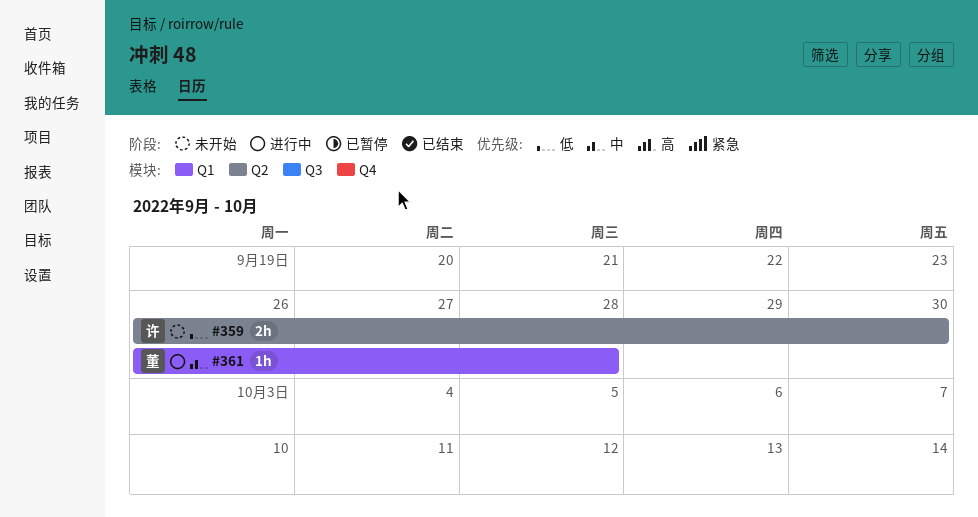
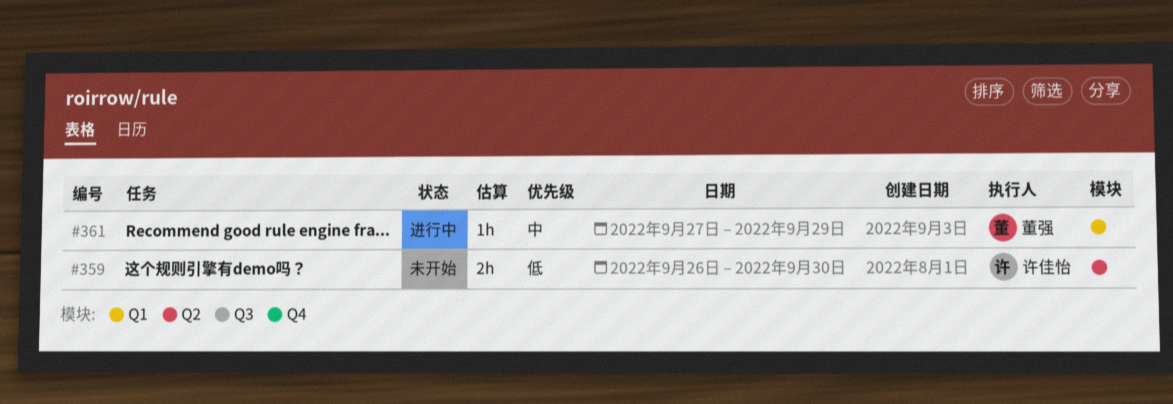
#361, start: Sep 26 -> Sep 27
#361, due: Sep 28 -> Sep 29

